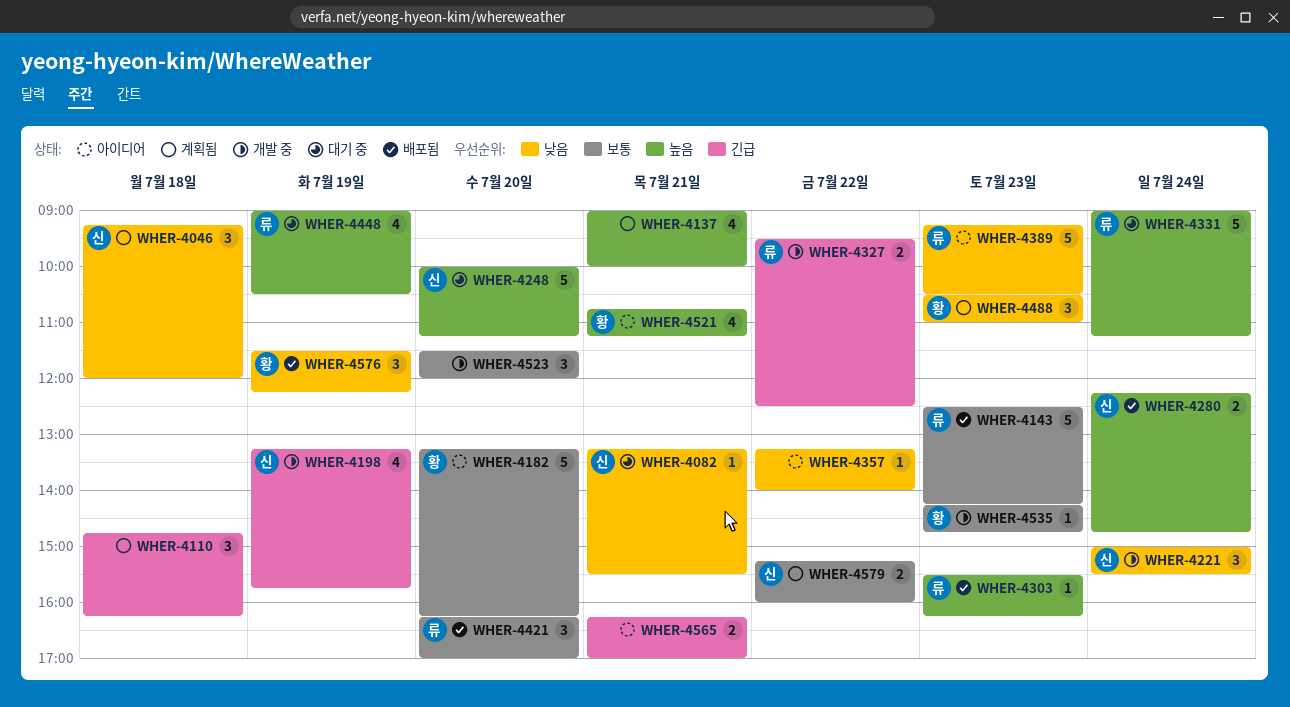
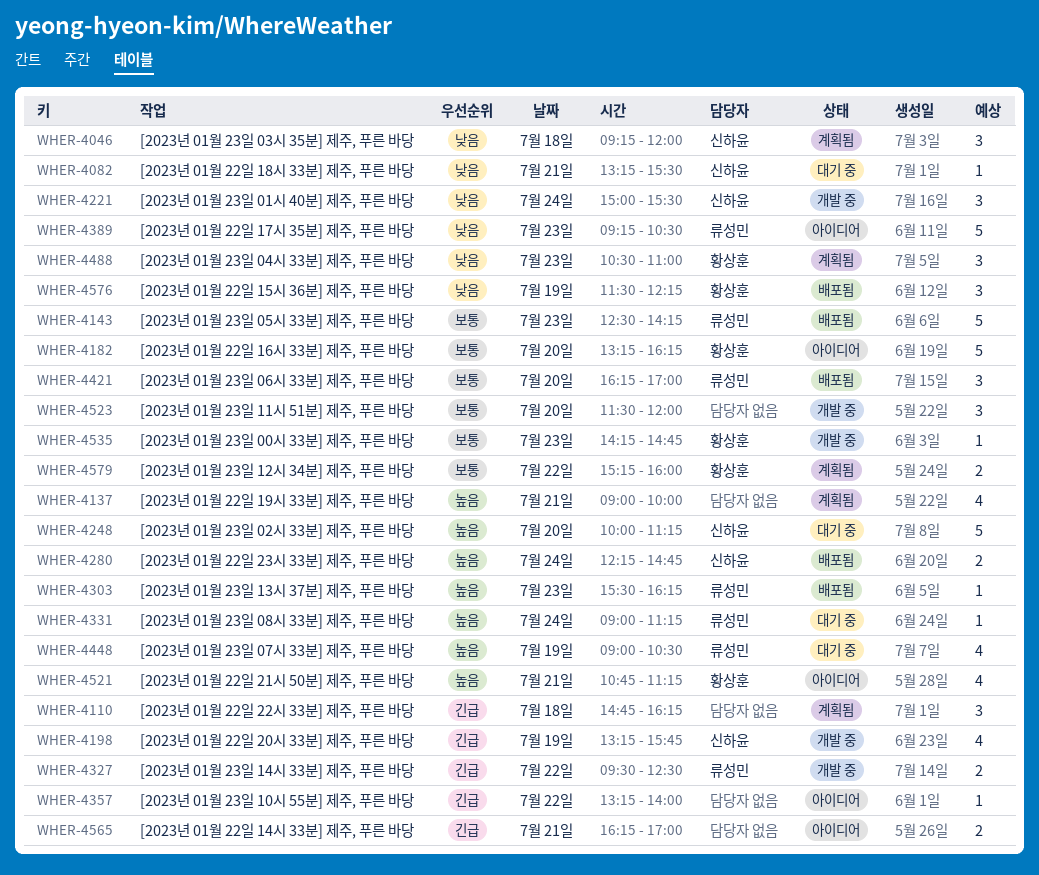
WHER-4331, estimate: 5 -> 1
WHER-4357, priority: 낮음 -> 긴급
WHER-4579, owner: 신하윤 -> 황상훈

